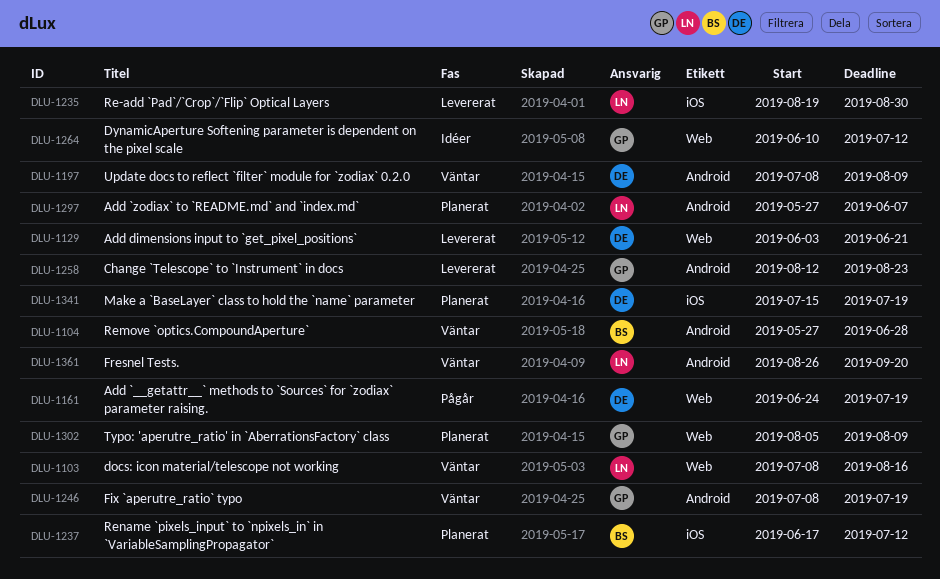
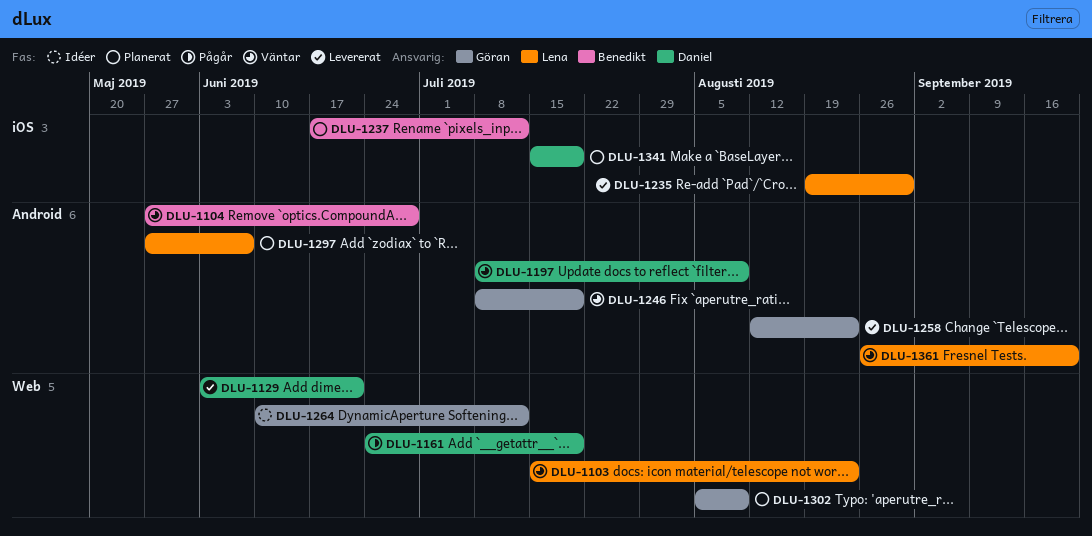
DLU-1103, start: Jul 8 -> Jul 15
DLU-1103, due: Aug 16 -> Aug 23

